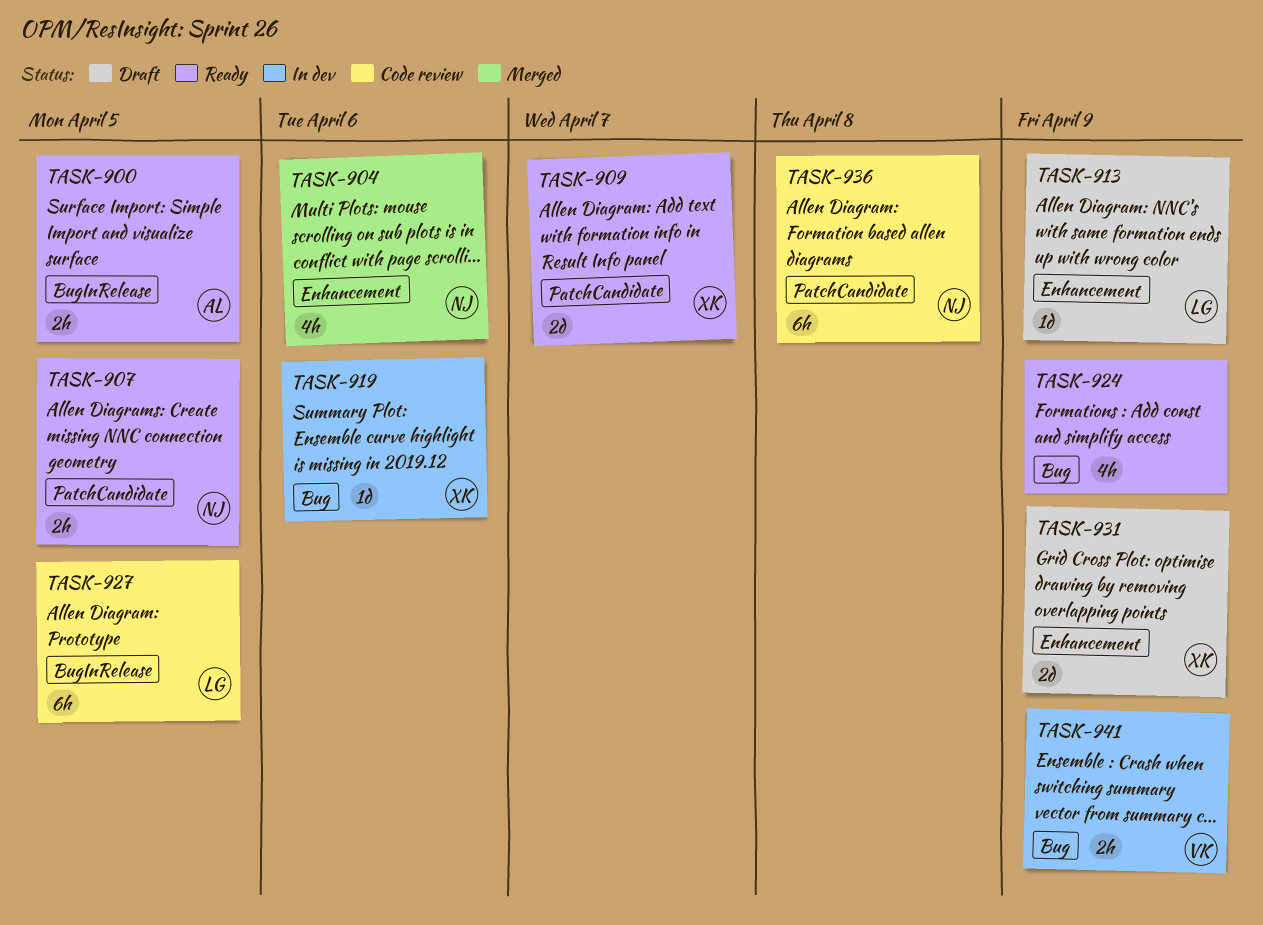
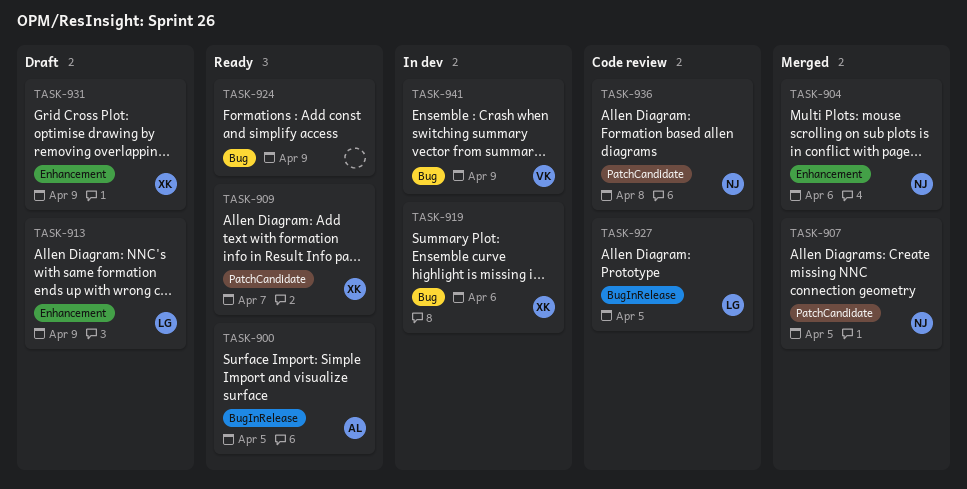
TASK-907, status: Ready -> Merged

